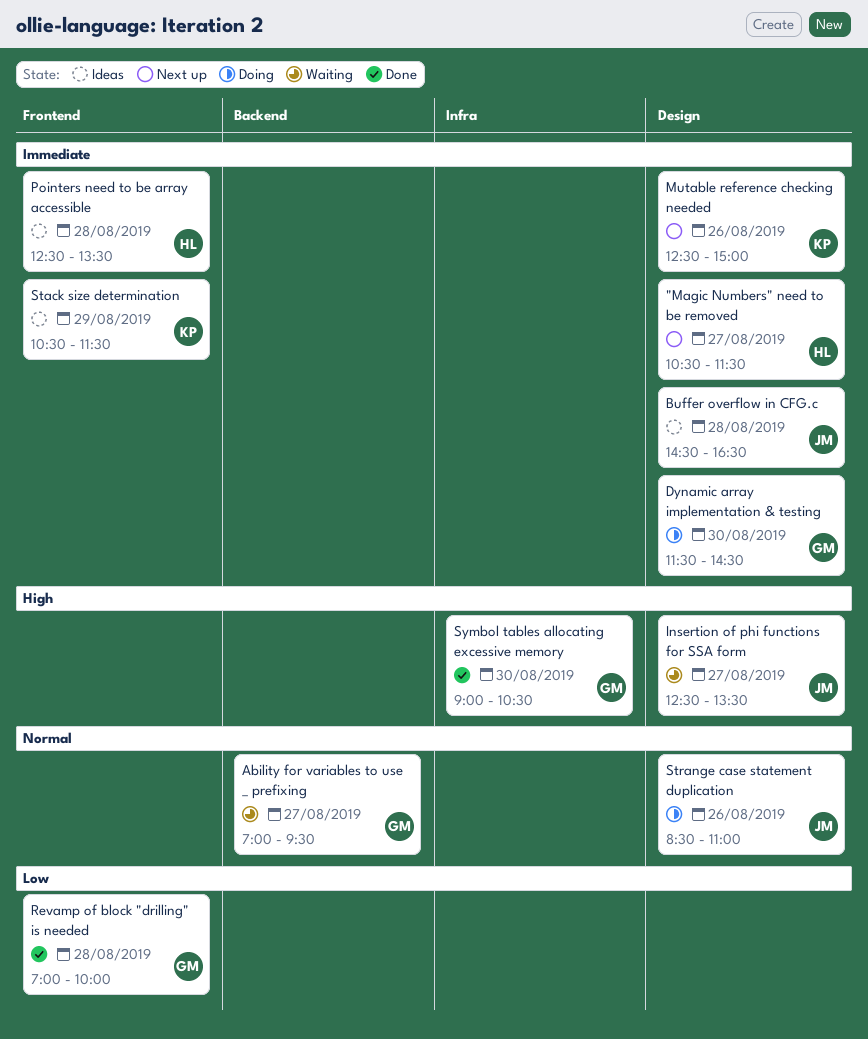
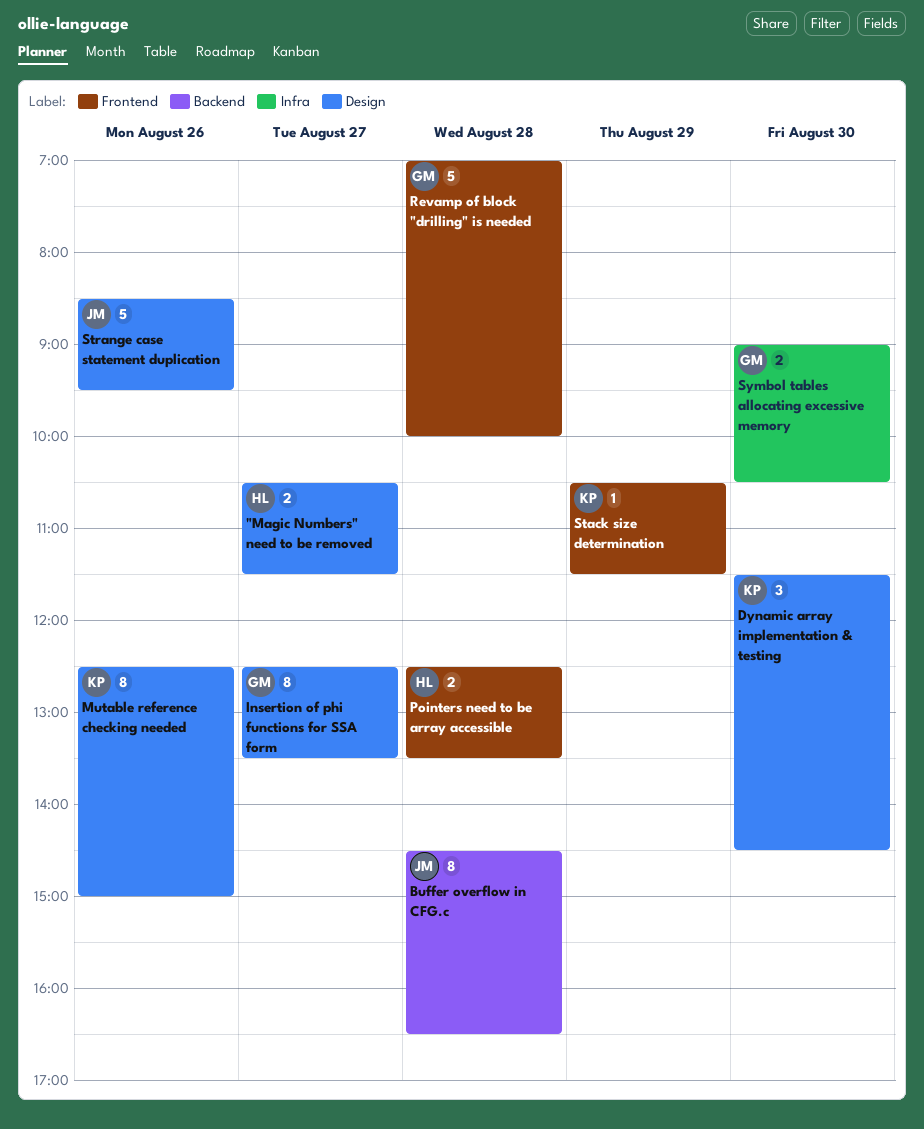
Ability for variables to use _ prefixing: present -> none
Buffer overflow in CFG.c, label: Design -> Backend
Dynamic array implementation & testing, owner: GM -> KP
Insertion of phi functions for SSA form, owner: JM -> GM
Strange case statement duplication, ends: 11:00 -> 09:30

